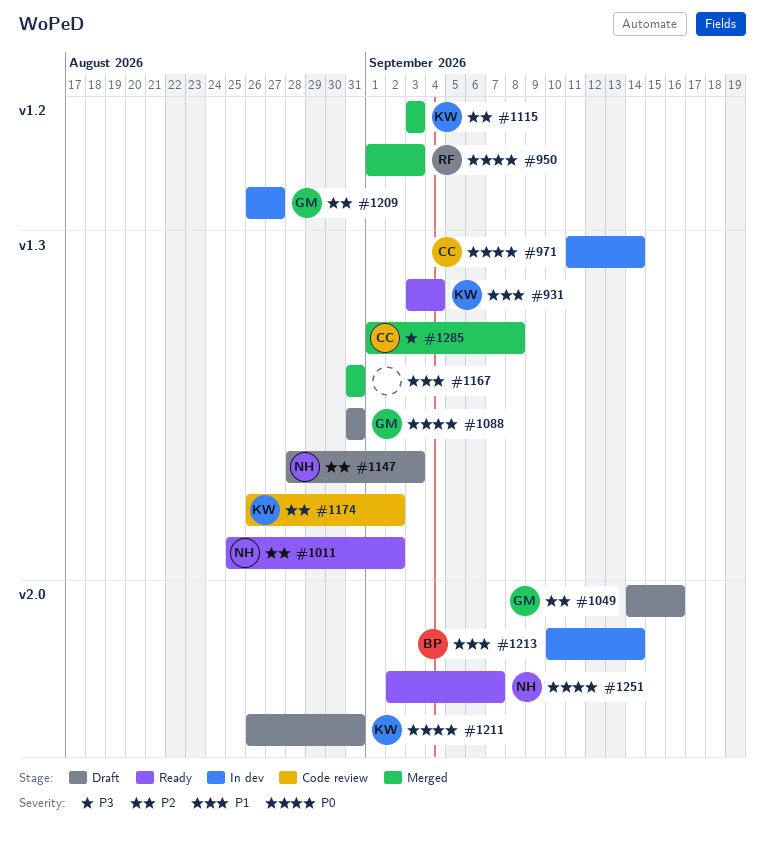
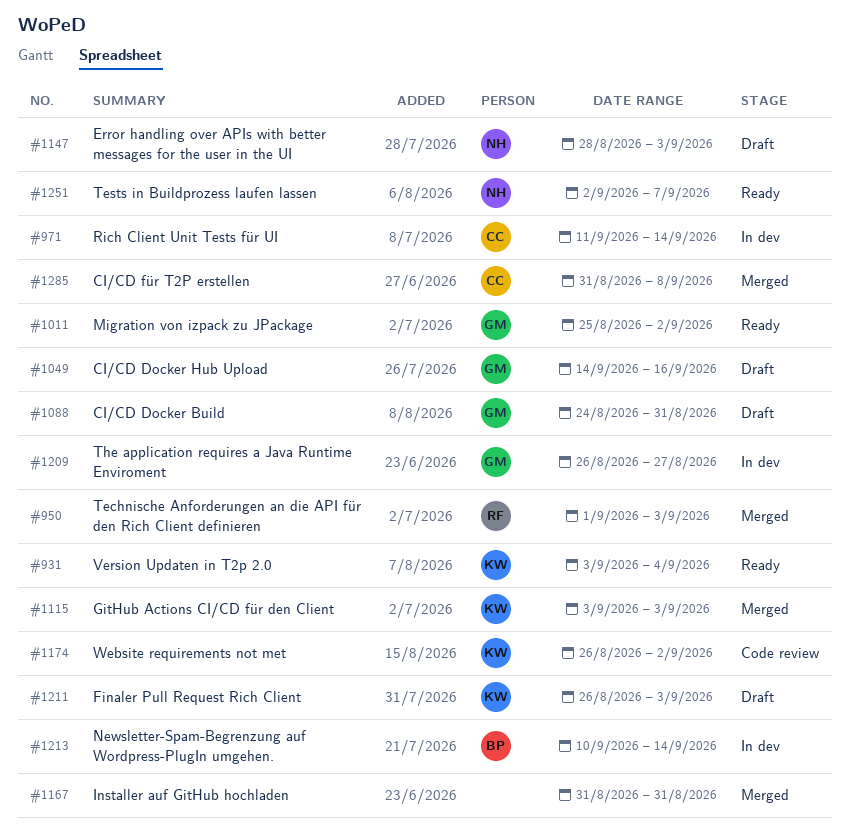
#1011, owner: NH -> GM
#1088, start: Aug 31 -> Aug 24
#1211, due: Aug 31 -> Sep 3
#1285, start: Sep 1 -> Aug 31

